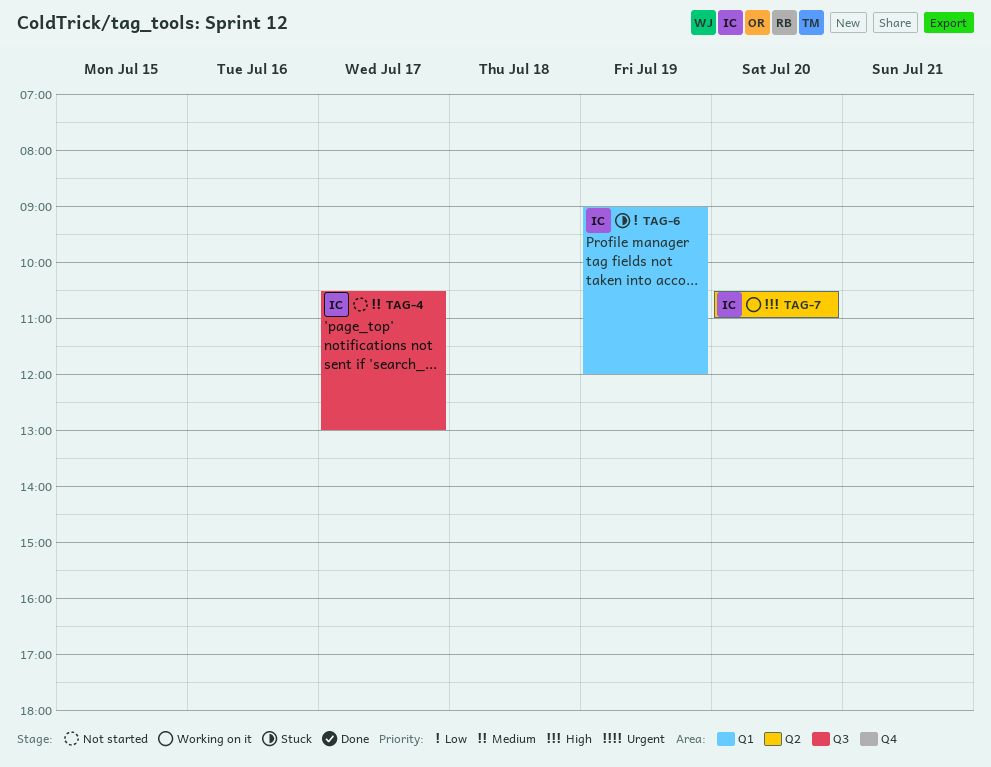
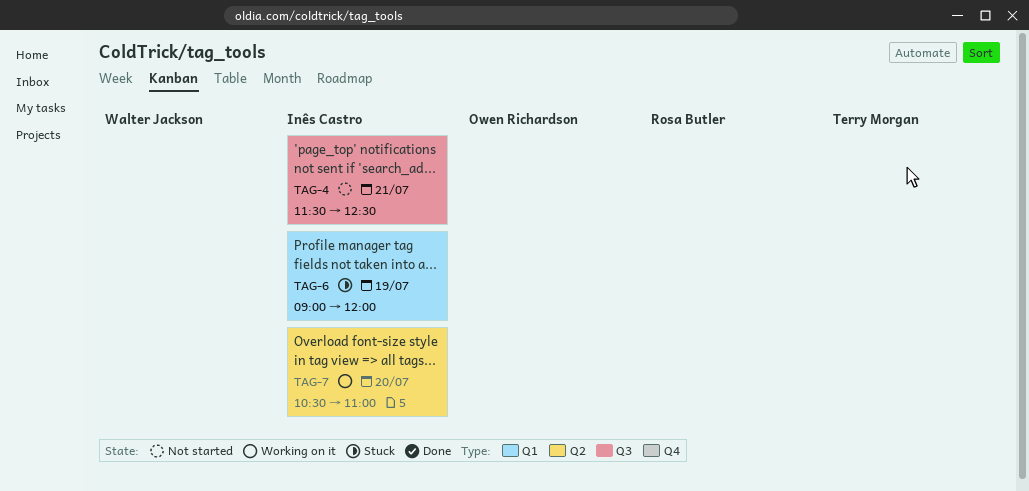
TAG-4, day: Jul 17 -> Jul 21
TAG-4, begins: 10:30 -> 11:30
TAG-4, ends: 13:00 -> 12:30

